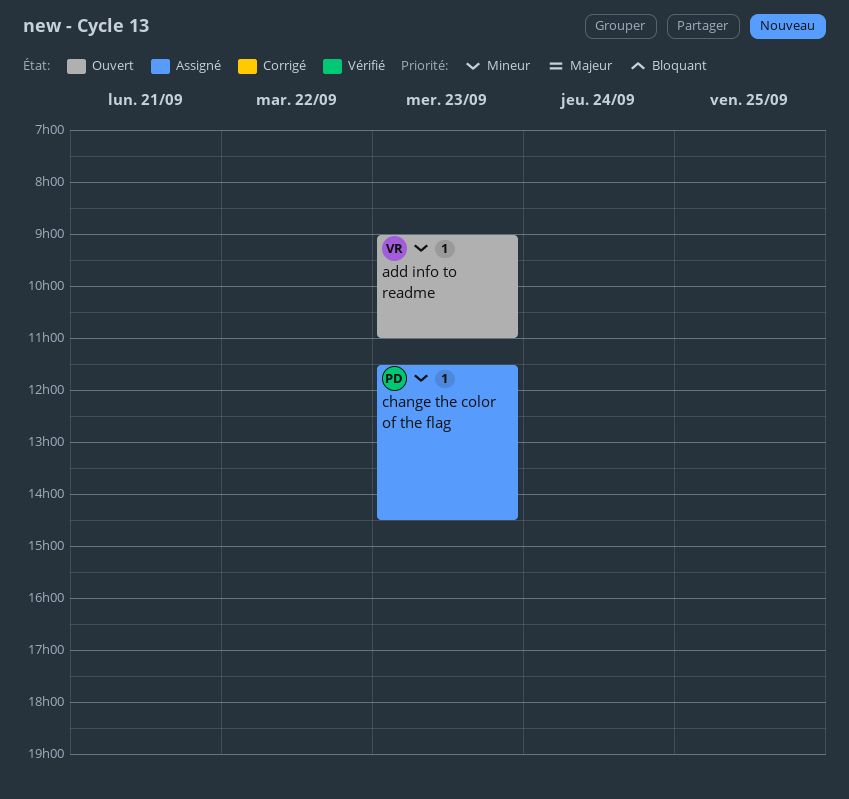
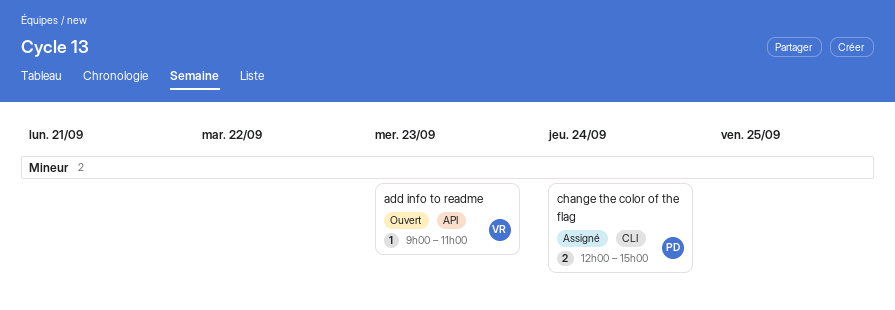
change the color of the flag, estimate: 1 -> 2
change the color of the flag, day: Sep 23 -> Sep 24
change the color of the flag, begins: 11:30 -> 12:00
change the color of the flag, ends: 14:30 -> 15:00

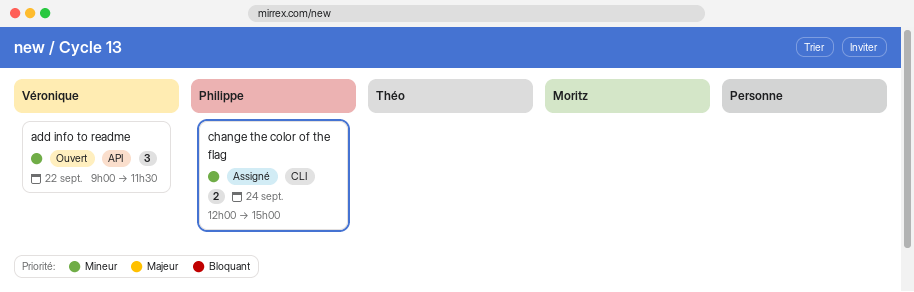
add info to readme, estimate: 1 -> 3
add info to readme, day: Sep 23 -> Sep 22
add info to readme, ends: 11:00 -> 11:30

